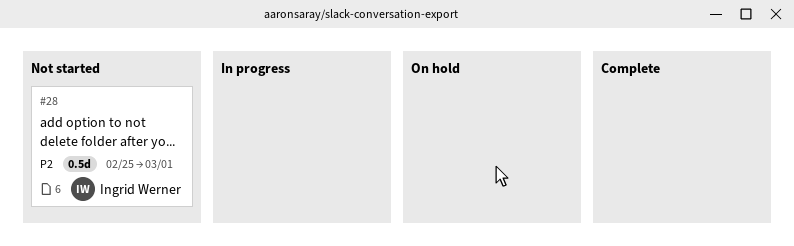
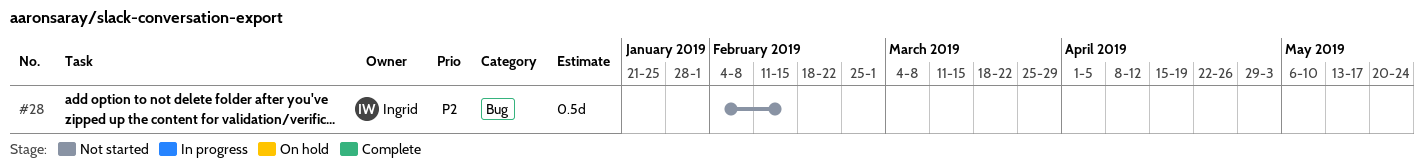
#28, start: Feb 25 -> Feb 4
#28, due: Mar 1 -> Feb 15

